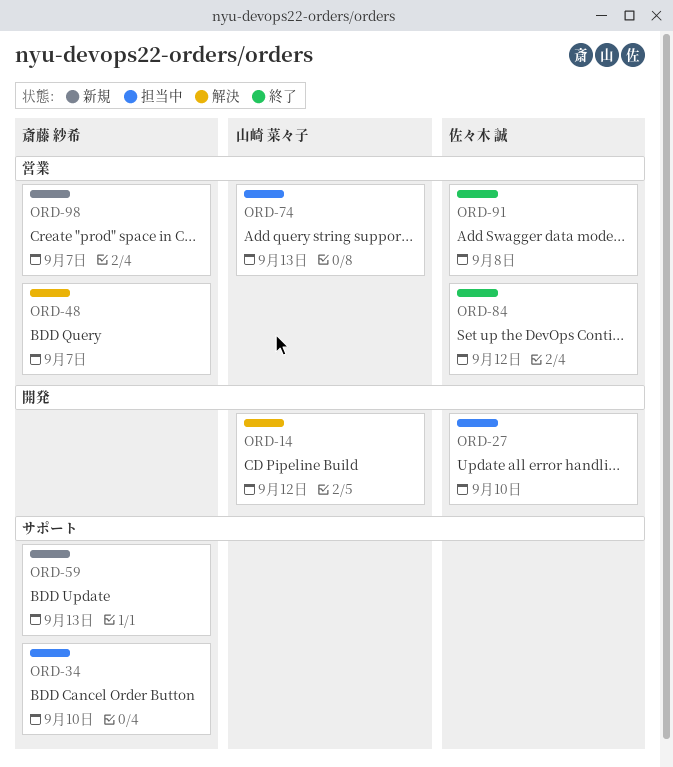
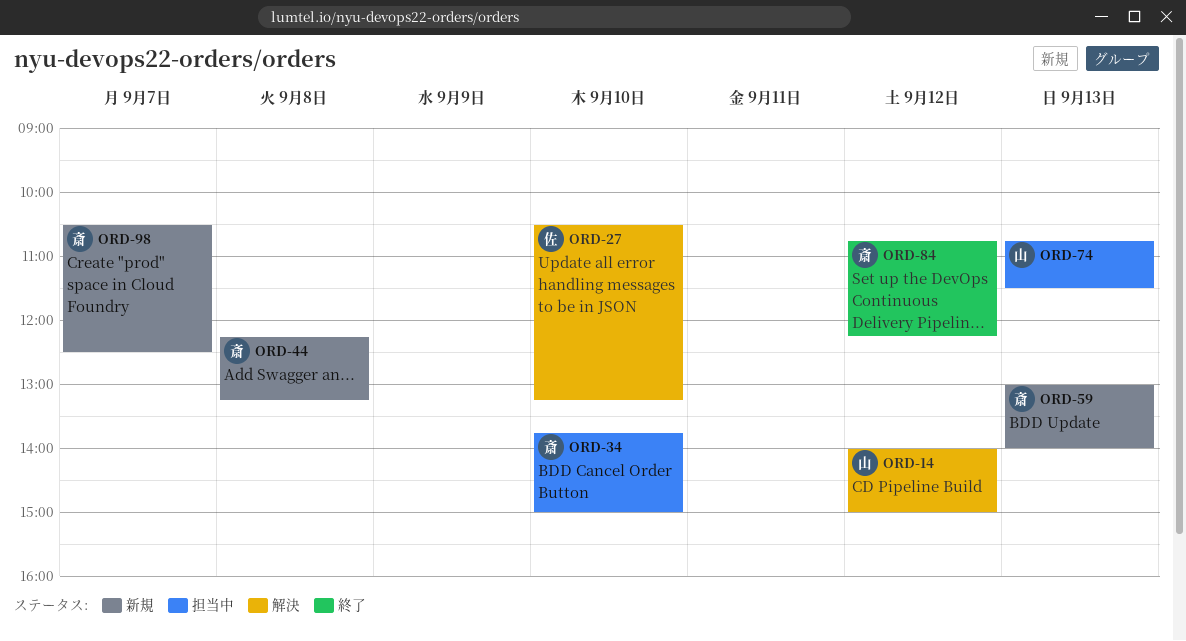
ORD-27, status: 担当中 -> 解決
ORD-44: none -> present
ORD-48: present -> none
ORD-84, owner: 佐々木 誠 -> 斎藤 紗希
ORD-91: present -> none

